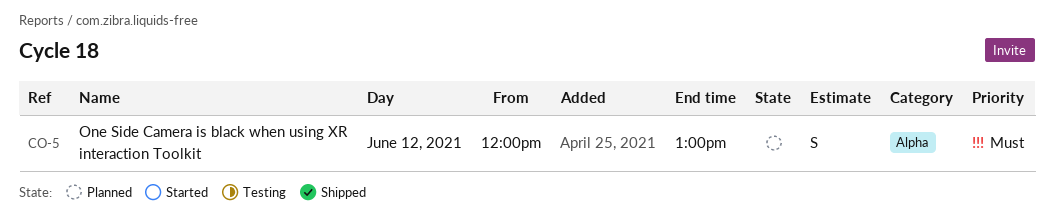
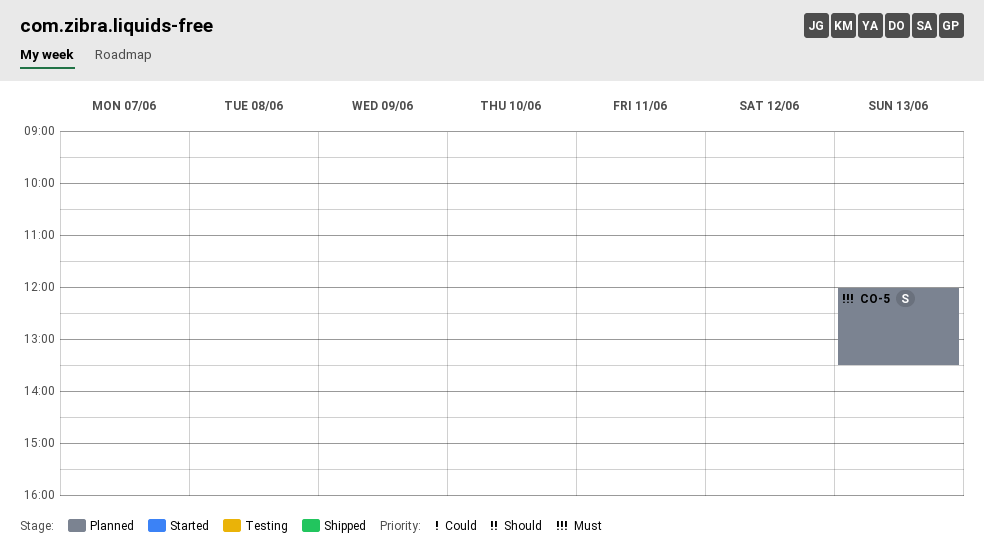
CO-5, day: Jun 12 -> Jun 13
CO-5, ends: 13:00 -> 13:30

